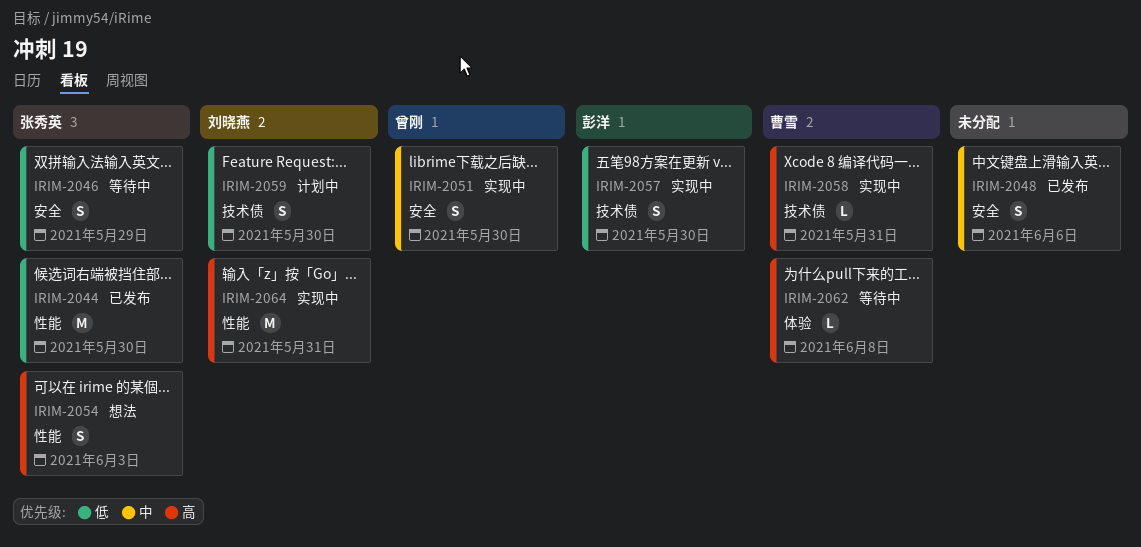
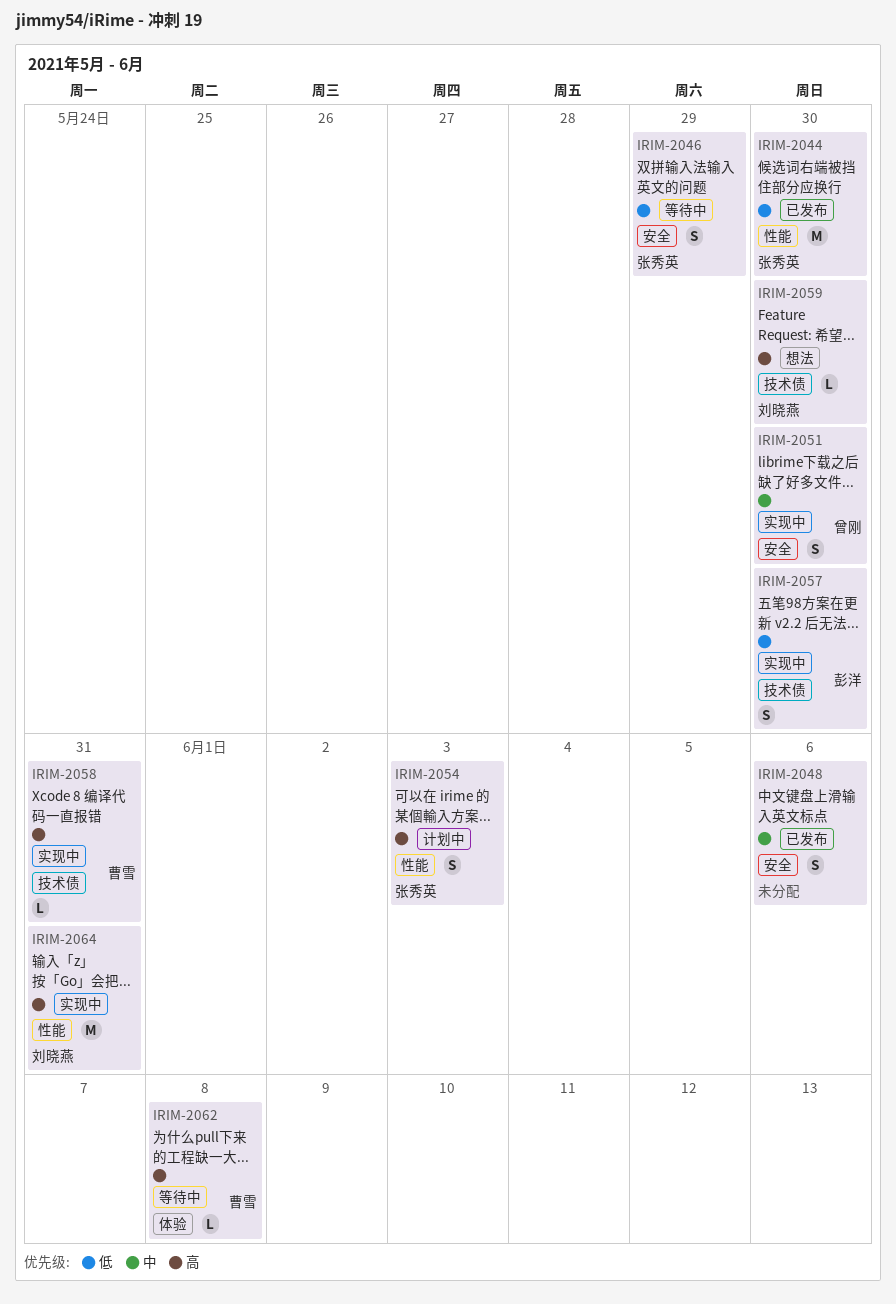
IRIM-2054, status: 想法 -> 计划中
IRIM-2059, status: 计划中 -> 想法
IRIM-2059, priority: 低 -> 高
IRIM-2059, estimate: S -> L

